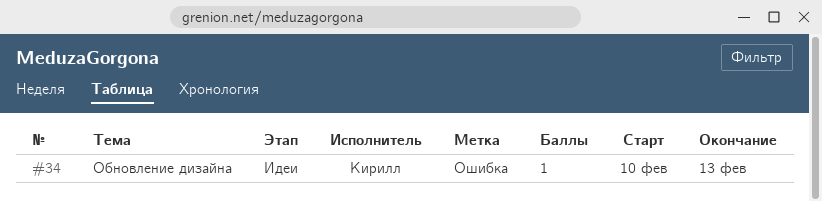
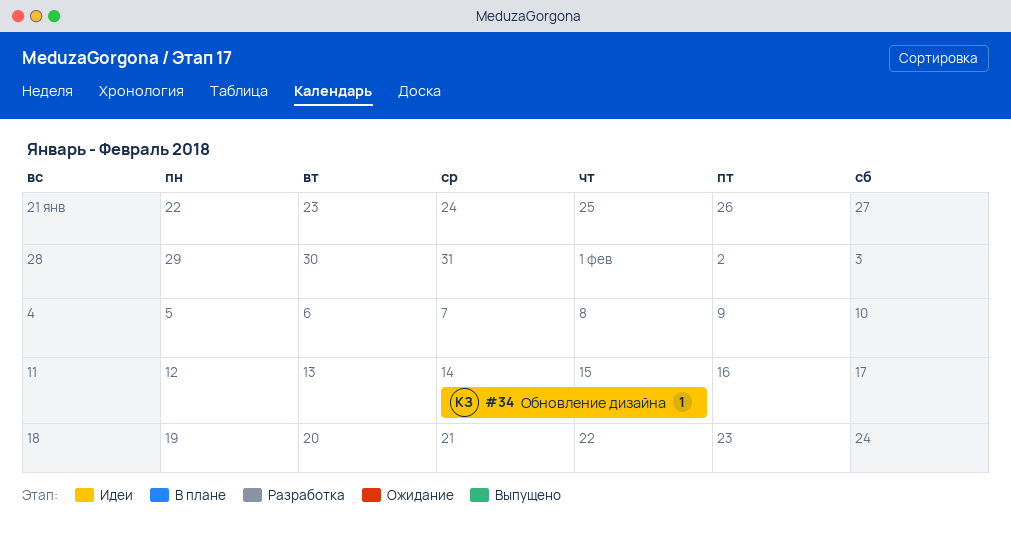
#34, start: Feb 10 -> Feb 14
#34, due: Feb 13 -> Feb 15

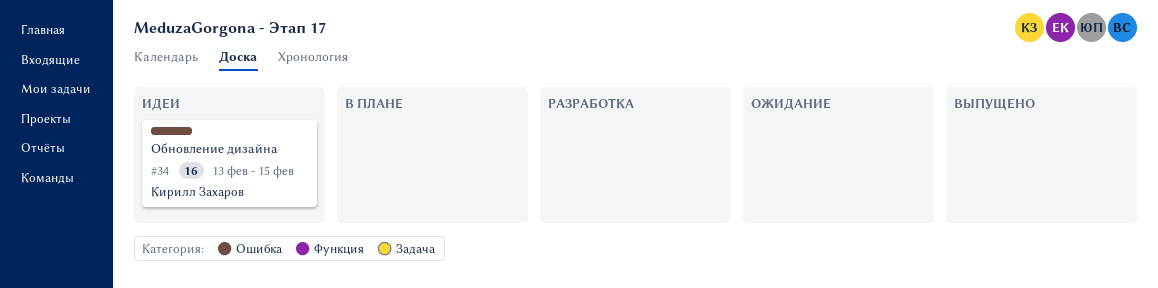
#34, estimate: 1 -> 16
#34, start: Feb 14 -> Feb 13

